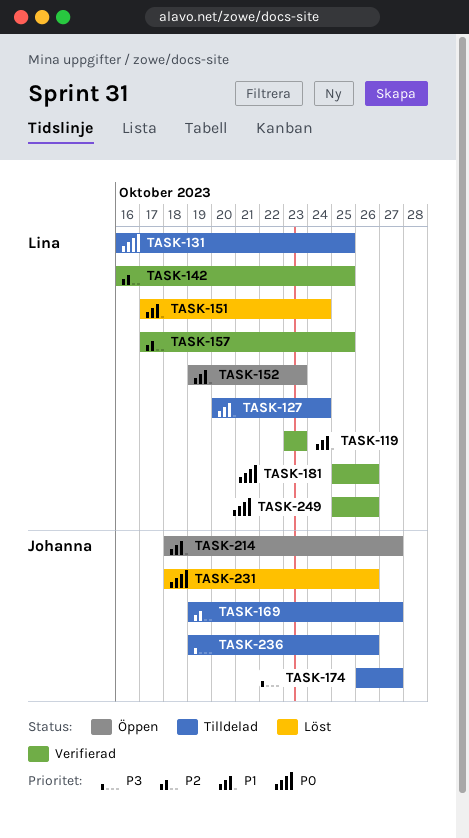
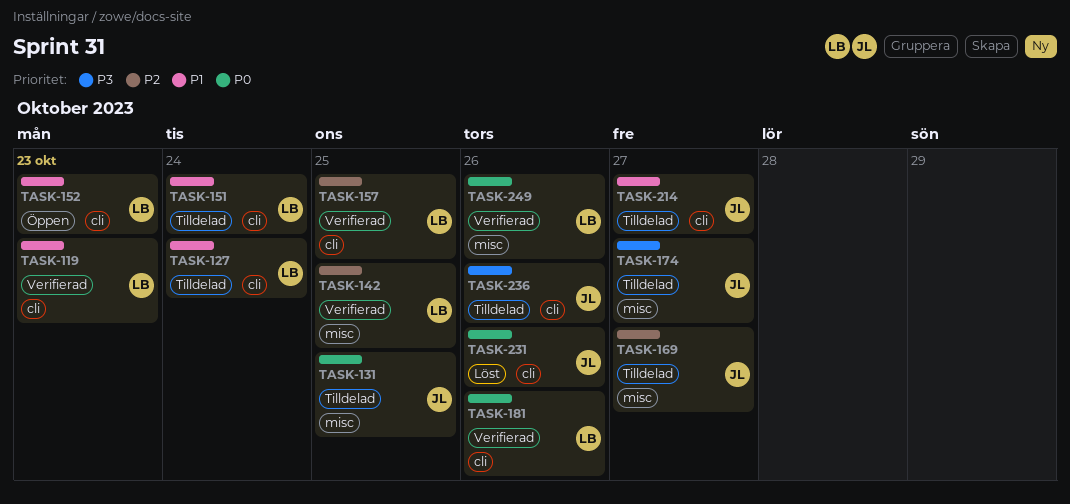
TASK-131, owner: Lina -> Johanna
TASK-151, status: Löst -> Tilldelad
TASK-214, status: Öppen -> Tilldelad

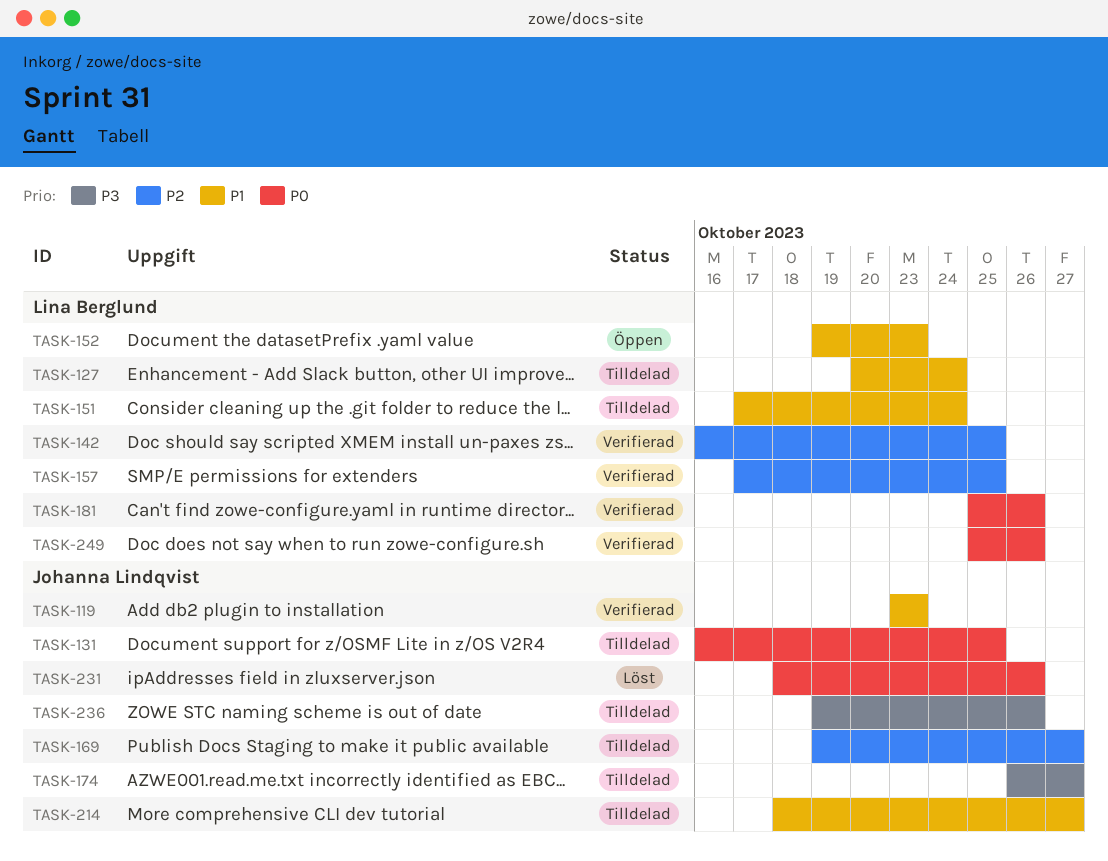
TASK-119, owner: Lina Berglund -> Johanna Lindqvist

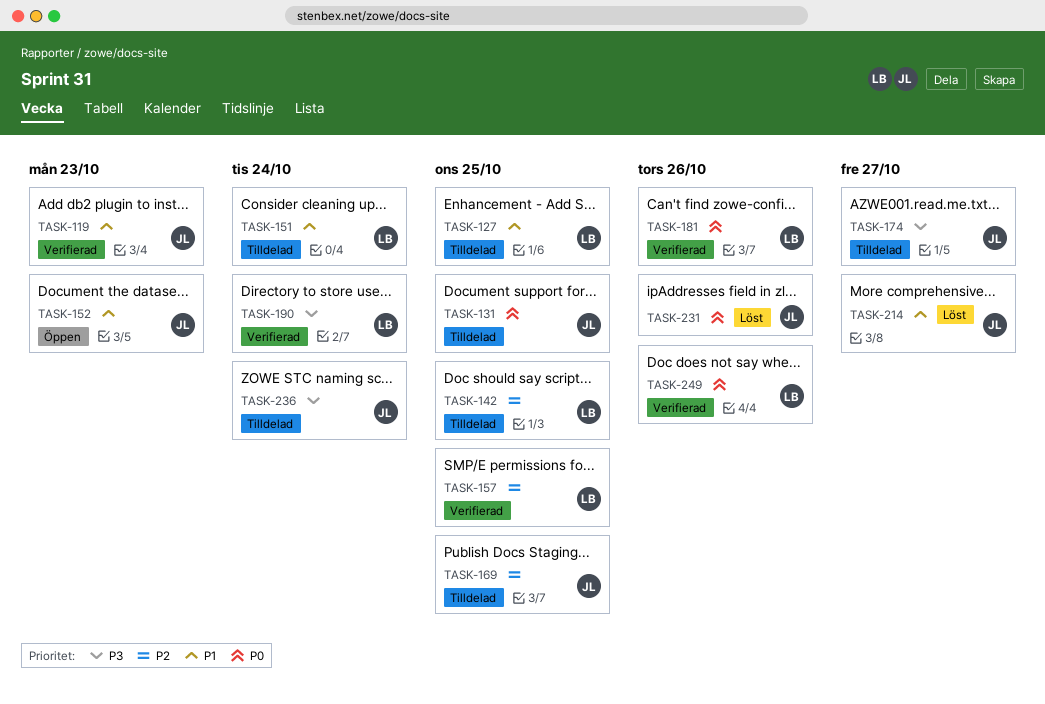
TASK-127, due: Oct 24 -> Oct 25
TASK-142, status: Verifierad -> Tilldelad
TASK-152, owner: Lina Berglund -> Johanna Lindqvist
TASK-169, due: Oct 27 -> Oct 25
TASK-190: none -> present
TASK-214, status: Tilldelad -> Löst
TASK-236, due: Oct 26 -> Oct 24

